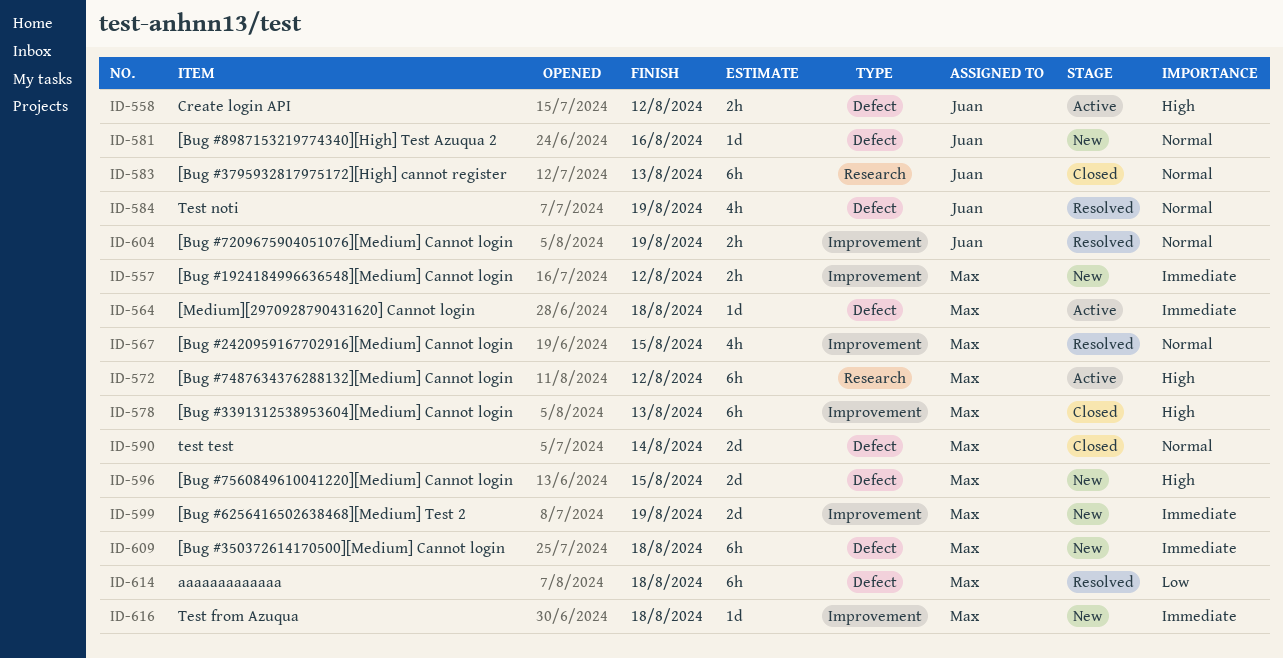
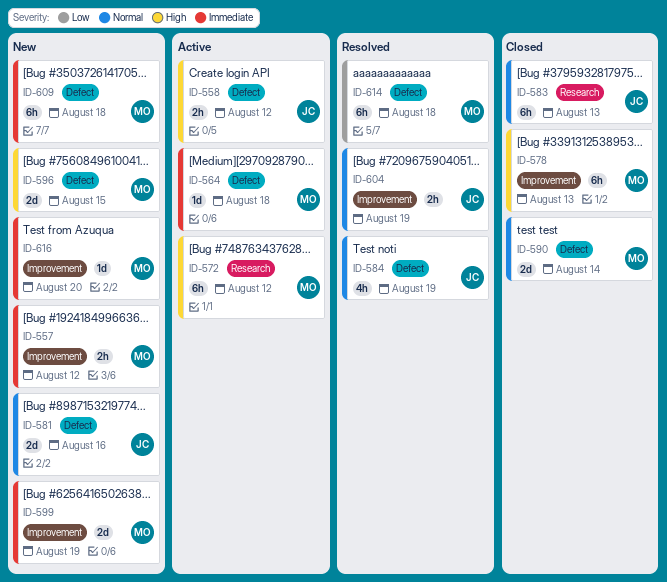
ID-567: present -> none
ID-581, estimate: 1d -> 2d
ID-616, due: Aug 18 -> Aug 20

